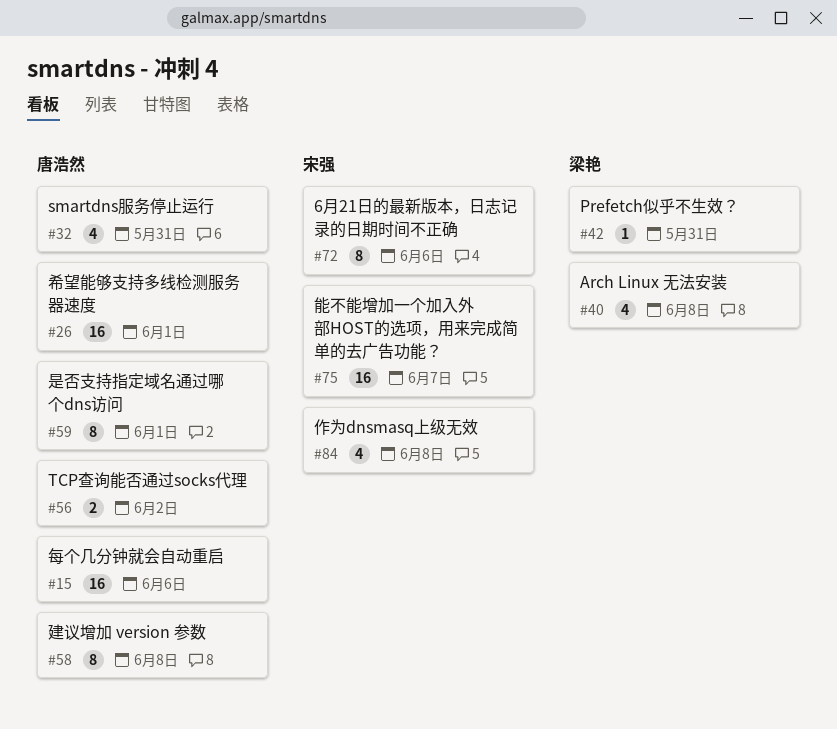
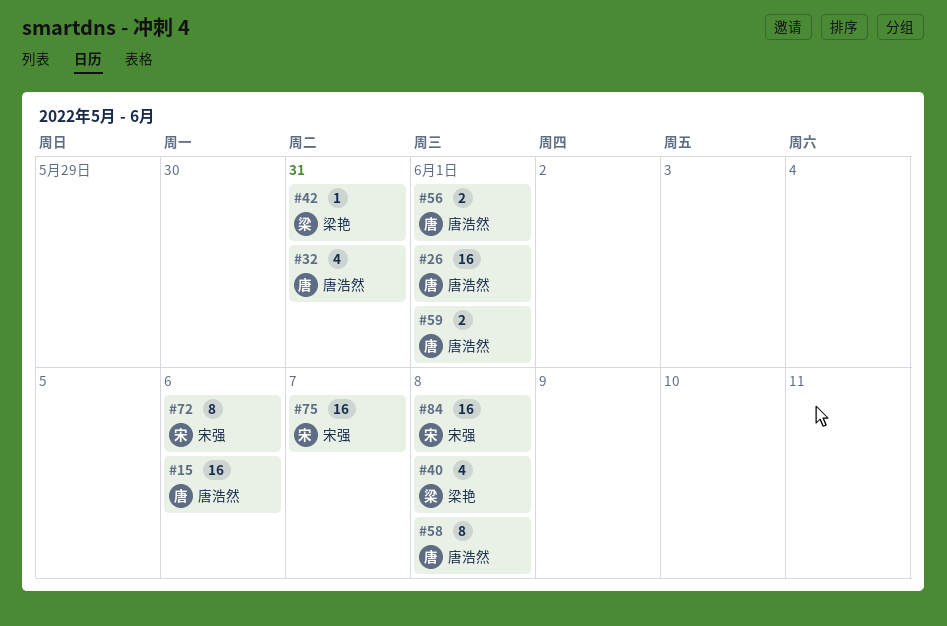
#56, due: Jun 2 -> Jun 1
#59, estimate: 8 -> 2
#84, estimate: 4 -> 16

